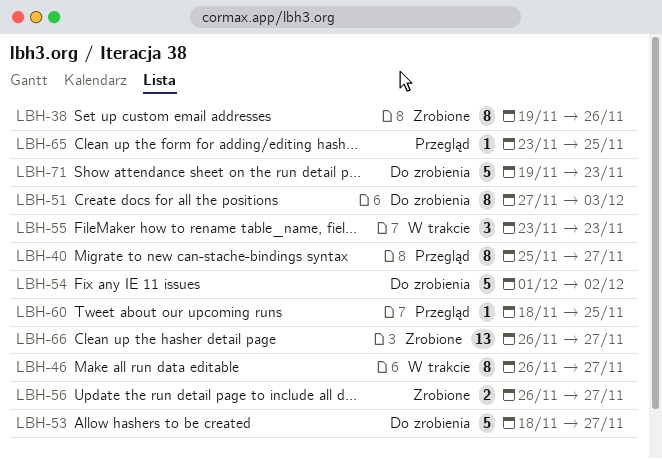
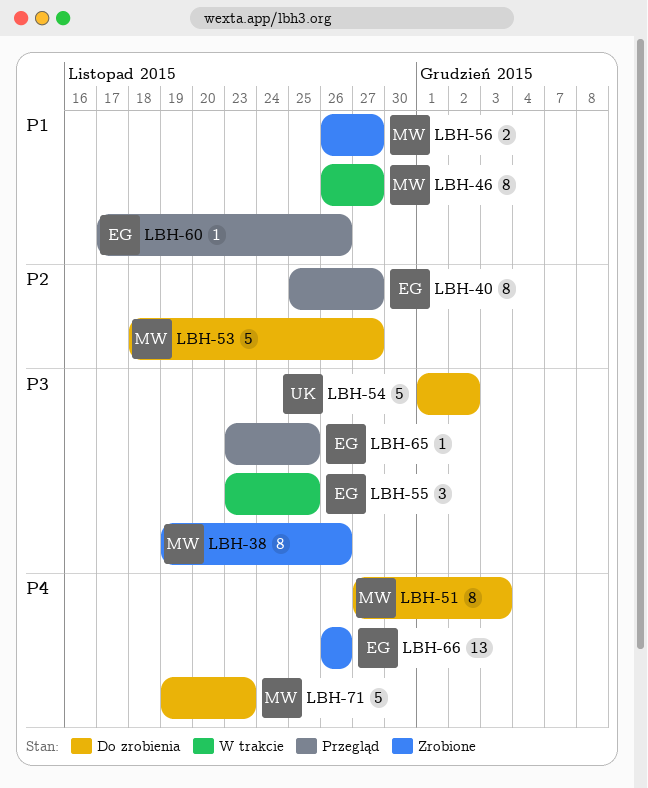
LBH-55, due: Nov 23 -> Nov 25
LBH-60, start: Nov 18 -> Nov 17
LBH-60, due: Nov 25 -> Nov 26
LBH-66, due: Nov 27 -> Nov 26

